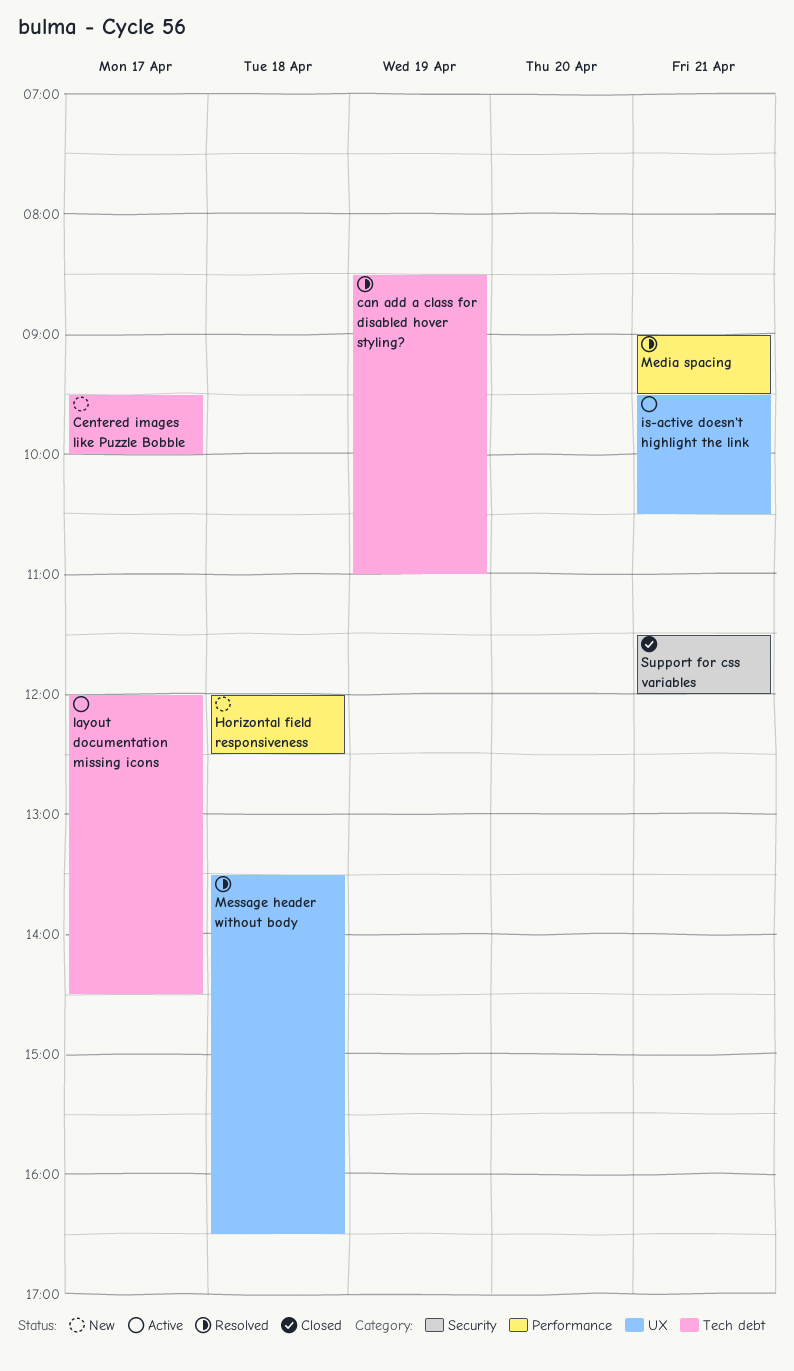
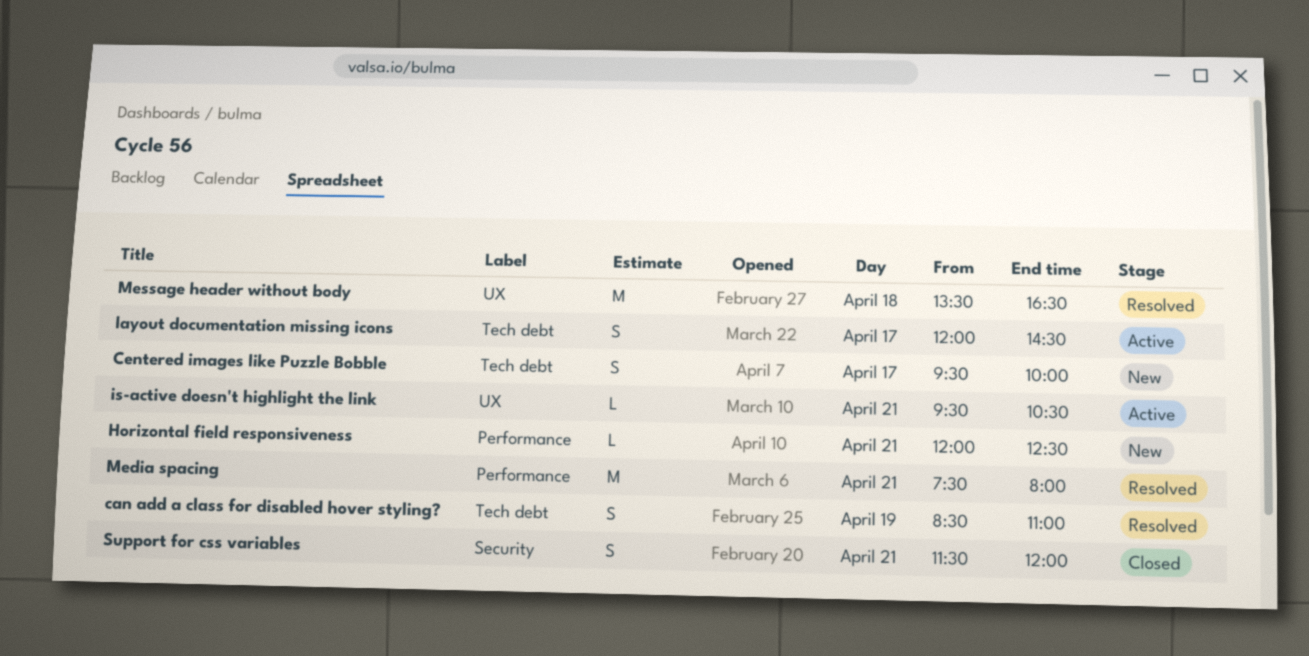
Horizontal field responsiveness, day: Apr 18 -> Apr 21
Media spacing, begins: 09:00 -> 07:30
Media spacing, ends: 09:30 -> 08:00

